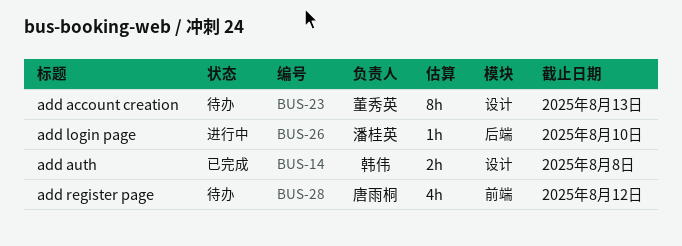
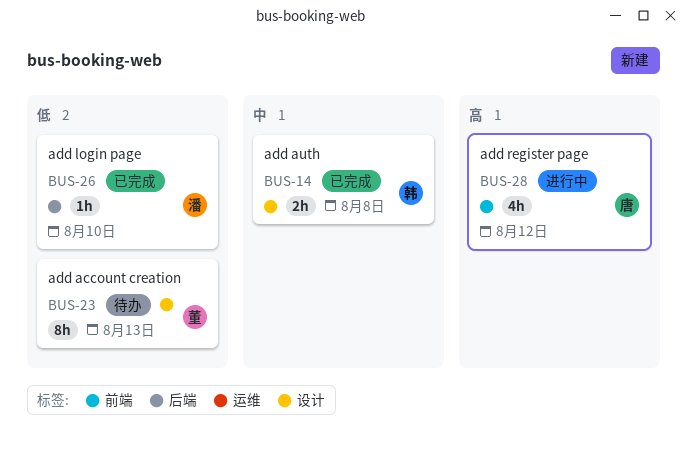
BUS-26, status: 进行中 -> 已完成
BUS-28, status: 待办 -> 进行中

